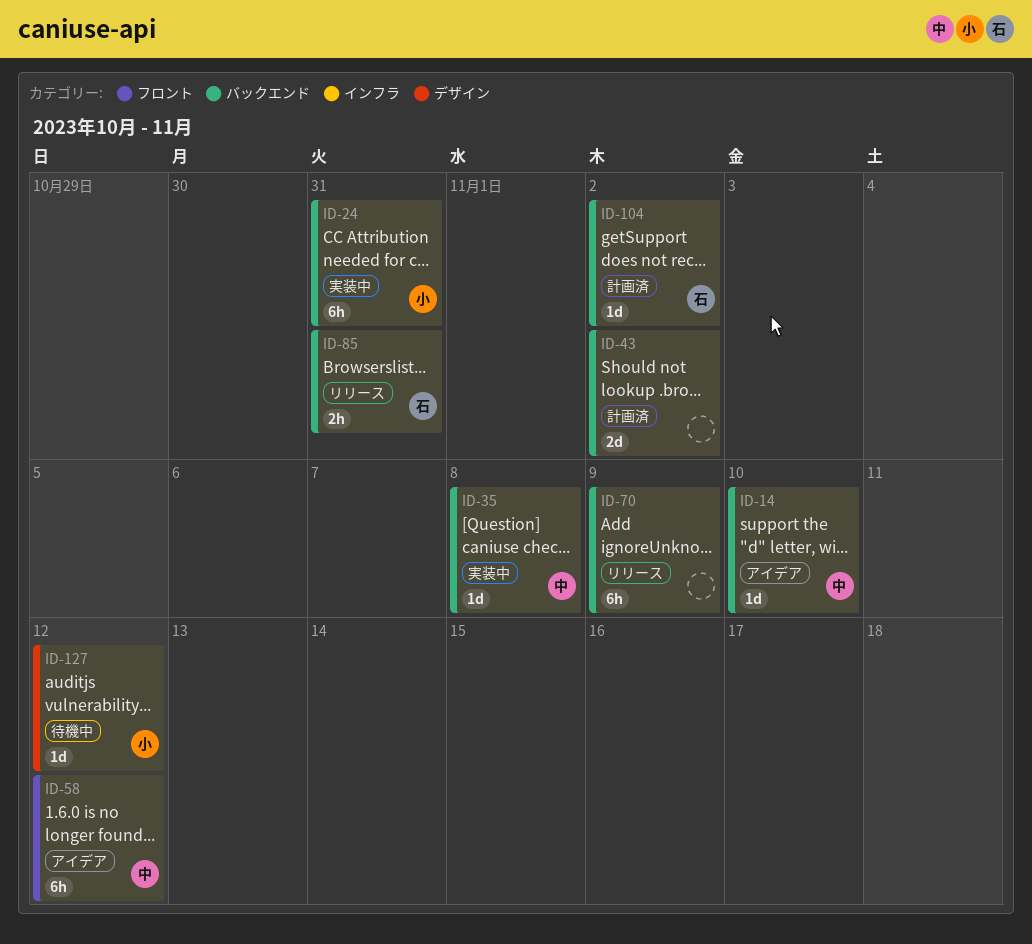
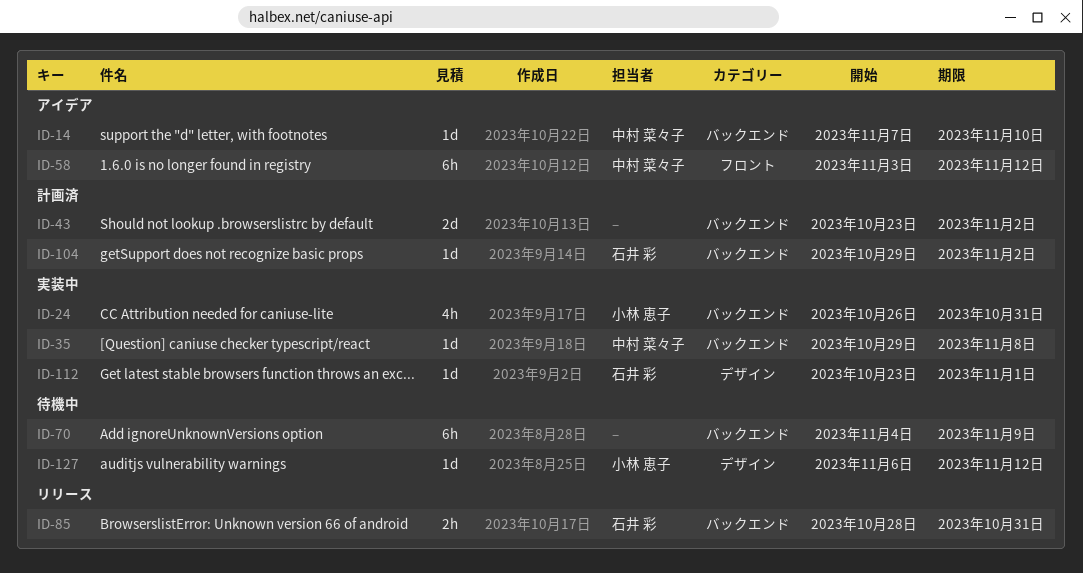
ID-24, estimate: 6h -> 4h
ID-70, status: リリース -> 待機中
ID-112: none -> present

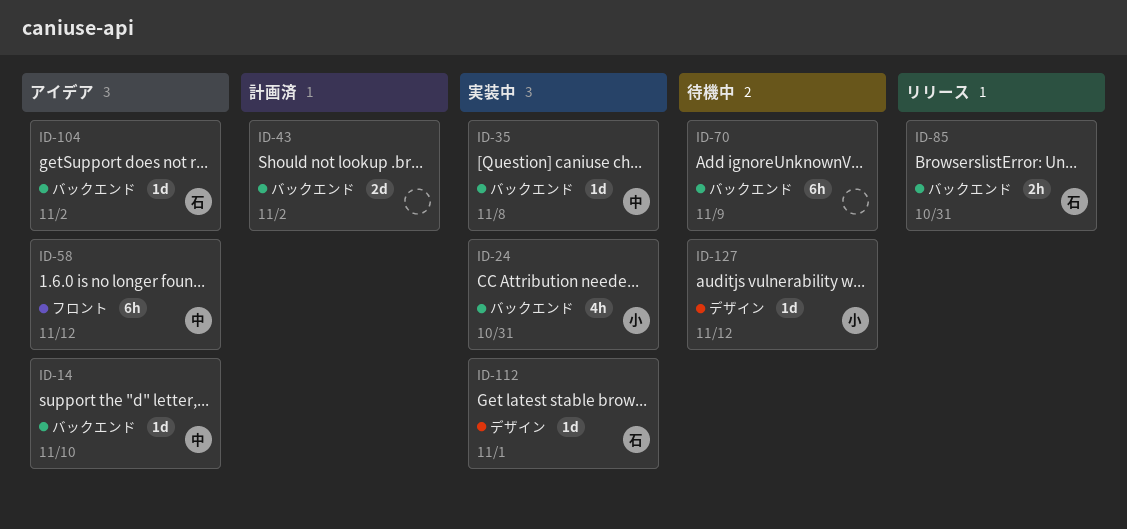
ID-104, status: 計画済 -> アイデア

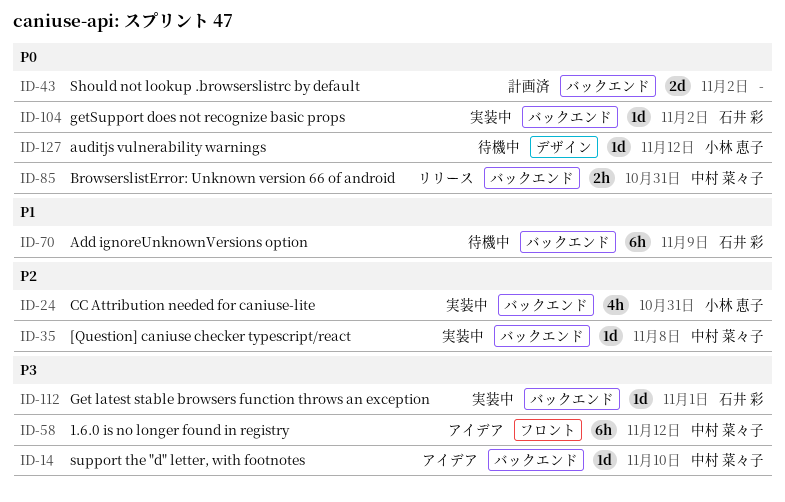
ID-70, owner: none -> 石井 彩
ID-85, owner: 石井 彩 -> 中村 菜々子
ID-104, status: アイデア -> 実装中
ID-112, label: デザイン -> バックエンド

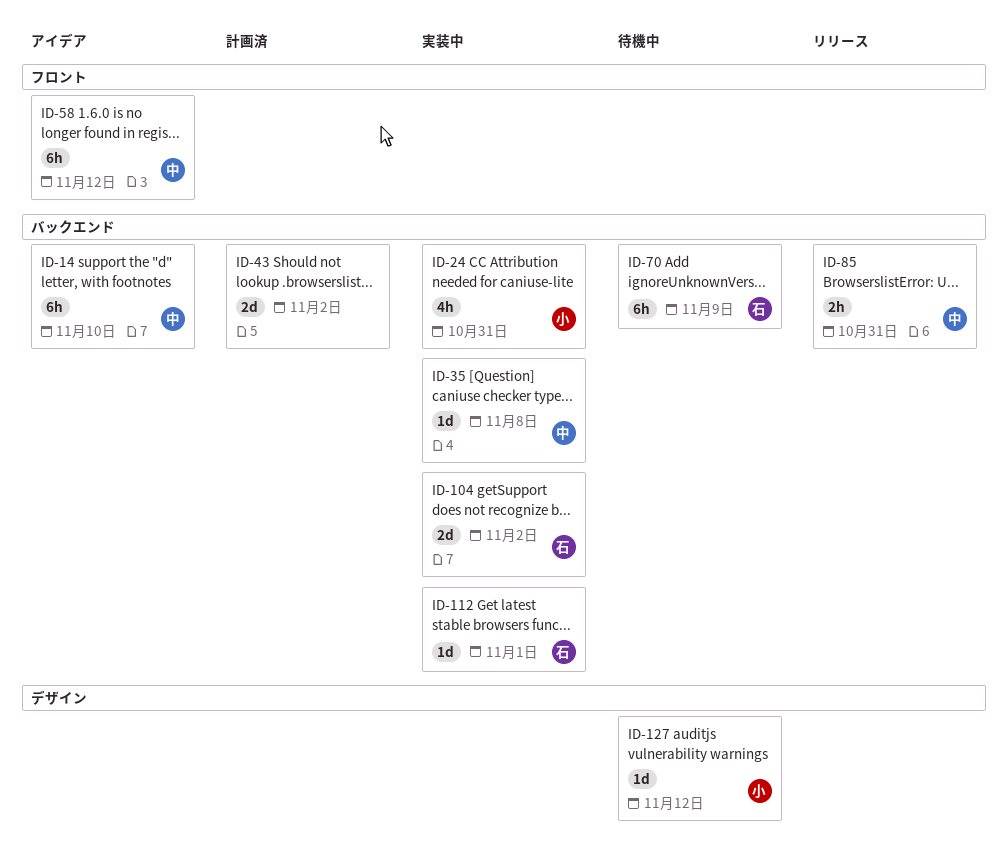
ID-14, estimate: 1d -> 6h
ID-104, estimate: 1d -> 2d

